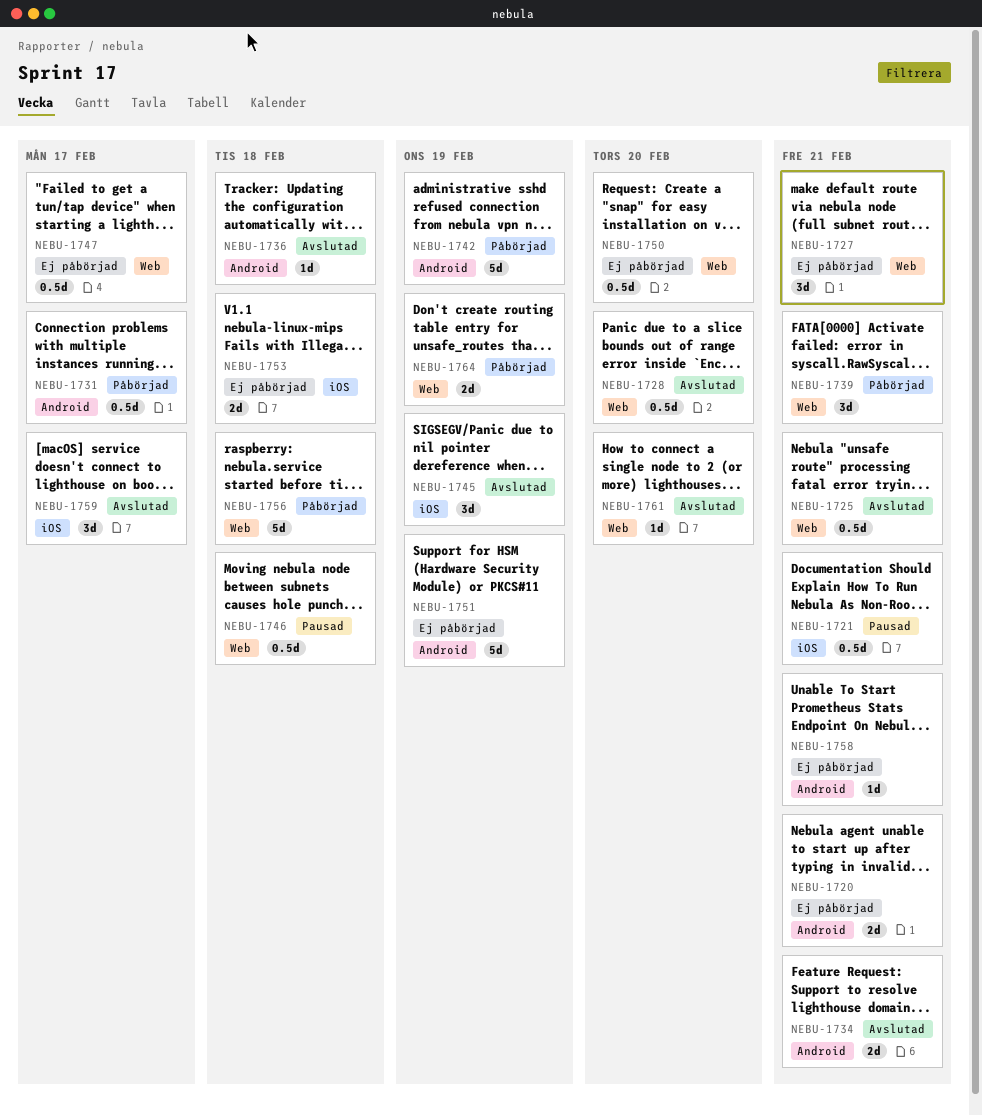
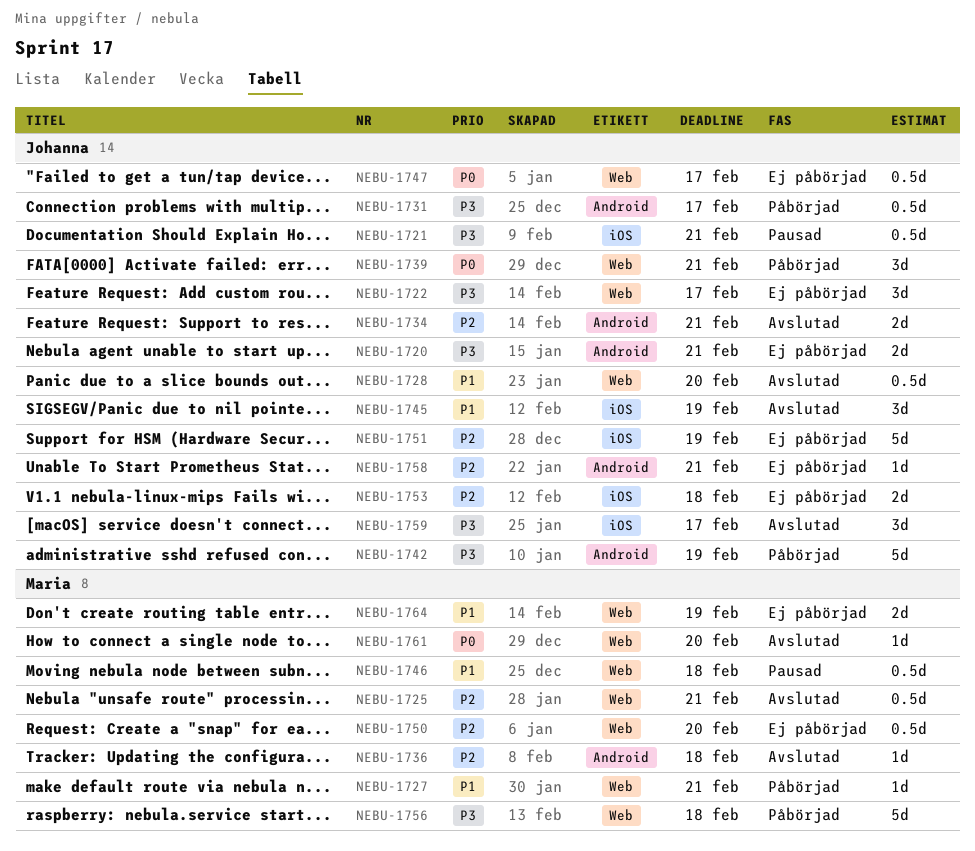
NEBU-1722: none -> present
NEBU-1727, status: Ej påbörjad -> Påbörjad
NEBU-1727, estimate: 3d -> 1d
NEBU-1751, label: Android -> iOS
NEBU-1764, status: Påbörjad -> Ej påbörjad

